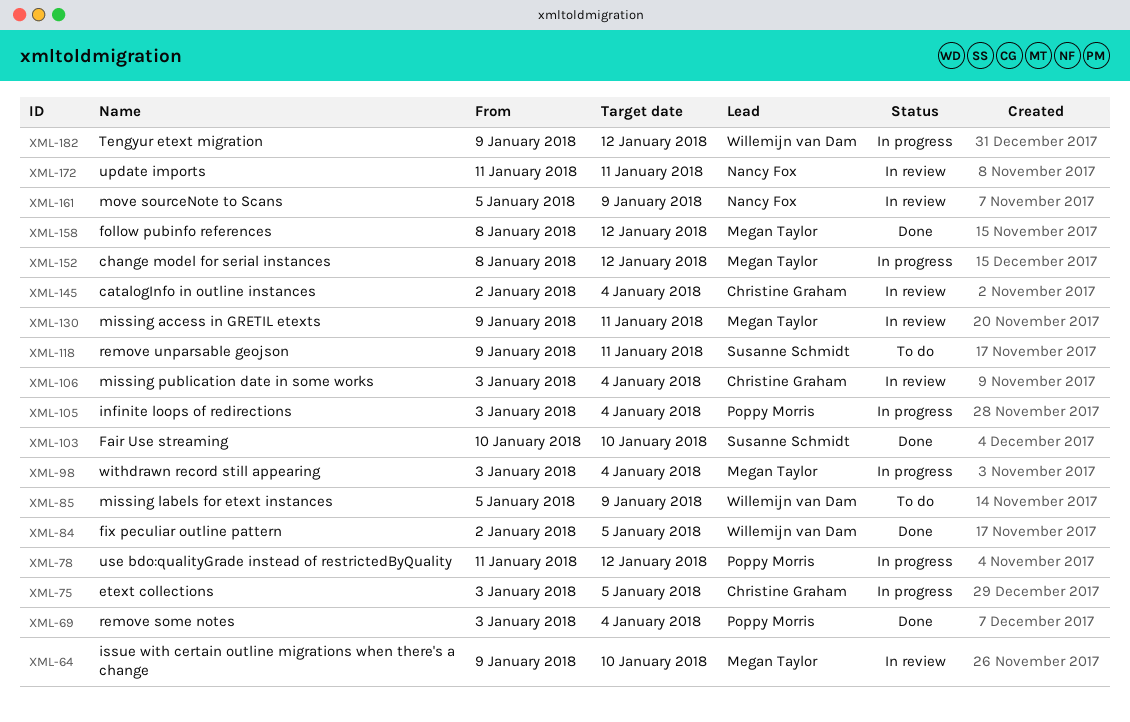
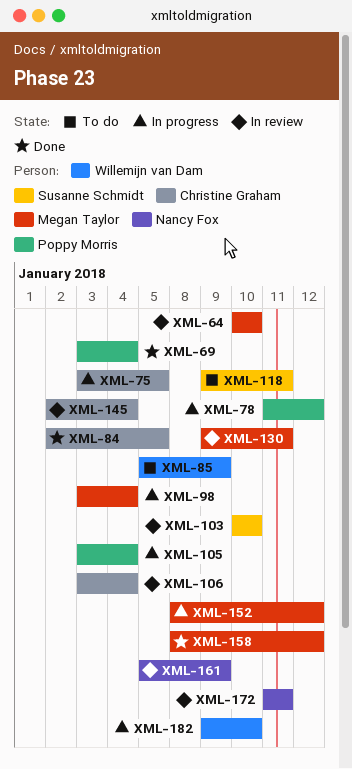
XML-64, start: Jan 9 -> Jan 10
XML-84, owner: Willemijn van Dam -> Christine Graham
XML-103, status: Done -> In review
XML-182, due: Jan 12 -> Jan 10

